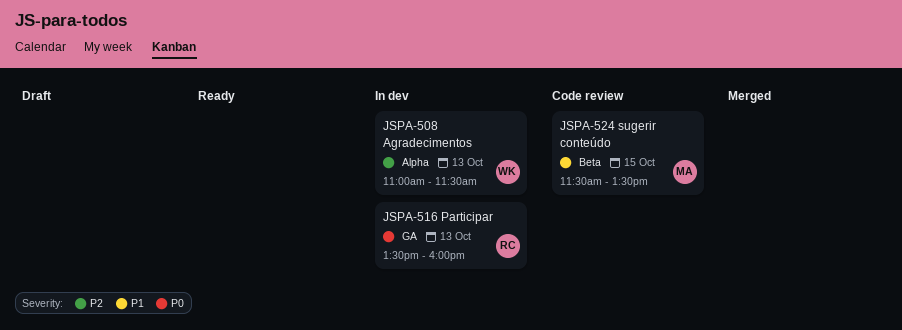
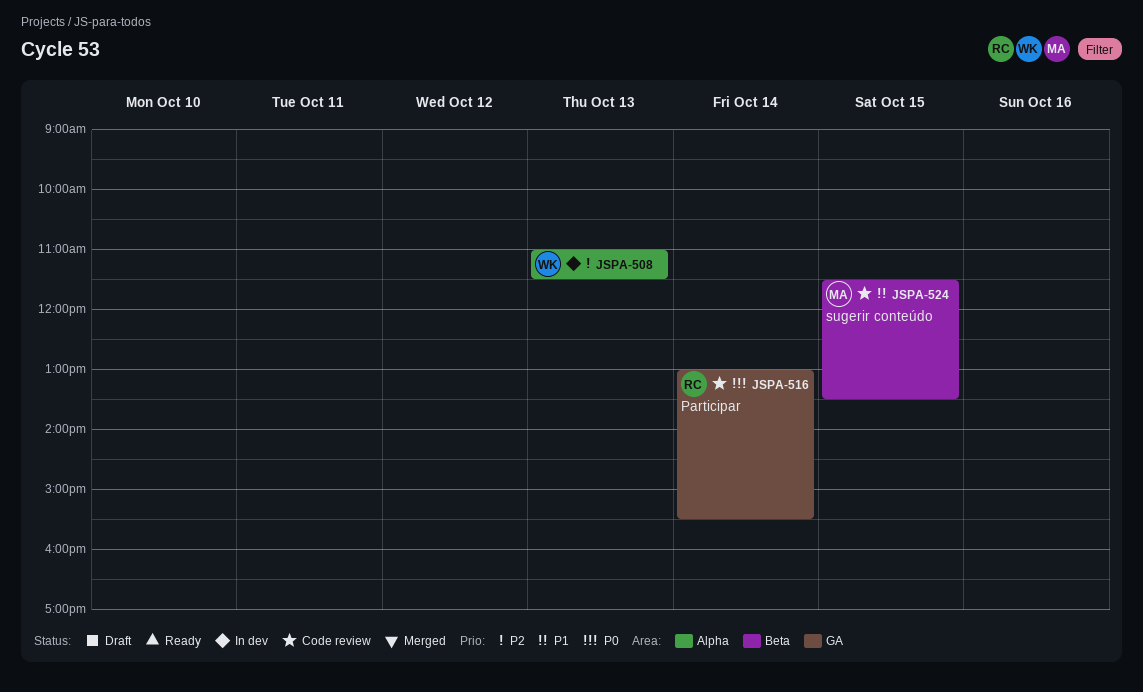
JSPA-516, status: In dev -> Code review
JSPA-516, day: Oct 13 -> Oct 14
JSPA-516, begins: 13:30 -> 13:00
JSPA-516, ends: 16:00 -> 15:30

